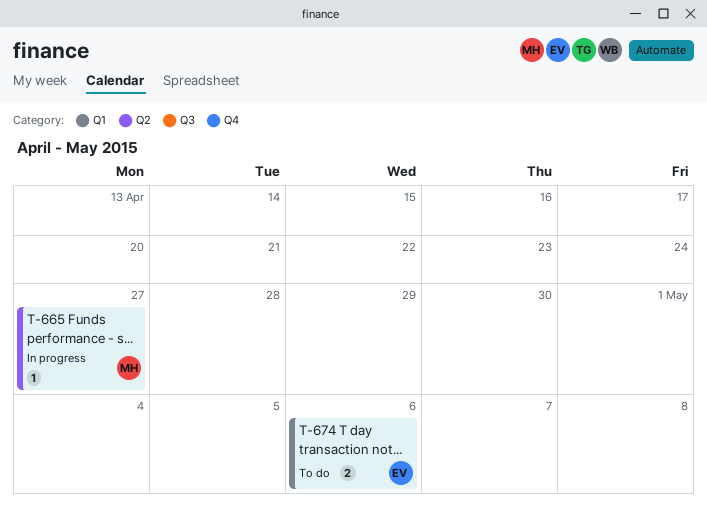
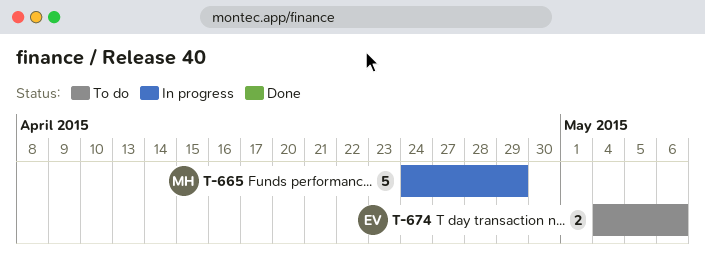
T-665, estimate: 1 -> 5
T-665, due: Apr 27 -> Apr 29

